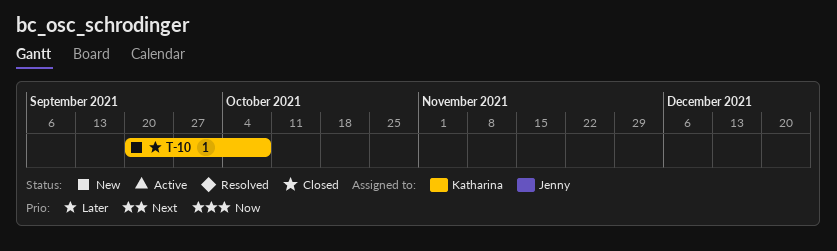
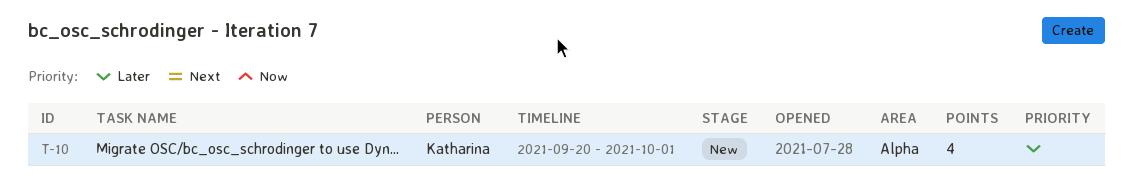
T-10, estimate: 1 -> 4
T-10, due: Oct 8 -> Oct 1

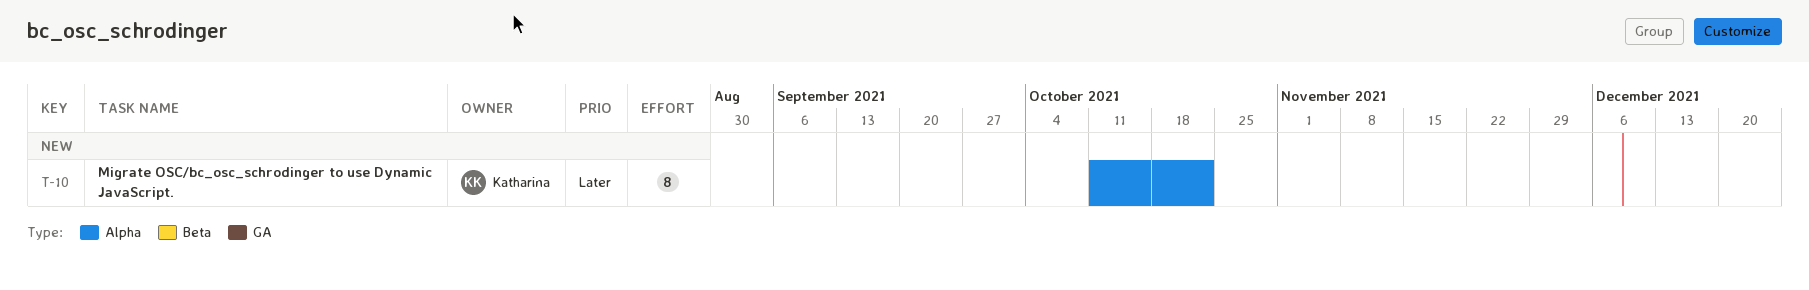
T-10, estimate: 4 -> 8
T-10, start: Sep 20 -> Oct 11
T-10, due: Oct 1 -> Oct 22

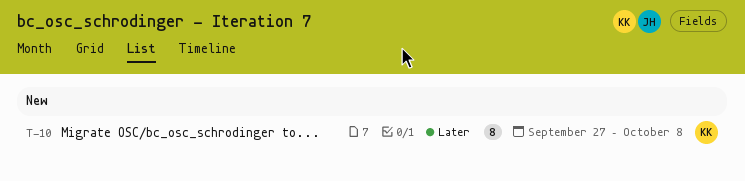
T-10, start: Oct 11 -> Sep 27
T-10, due: Oct 22 -> Oct 8

